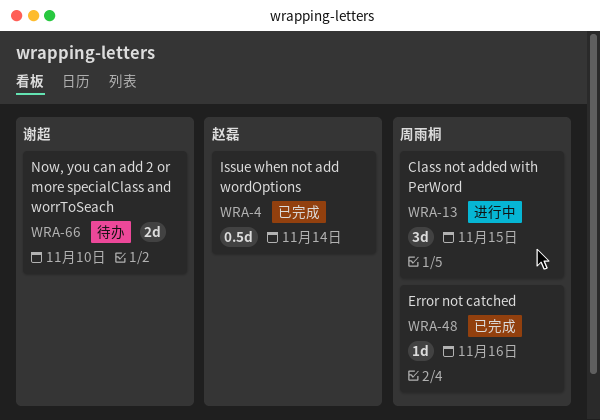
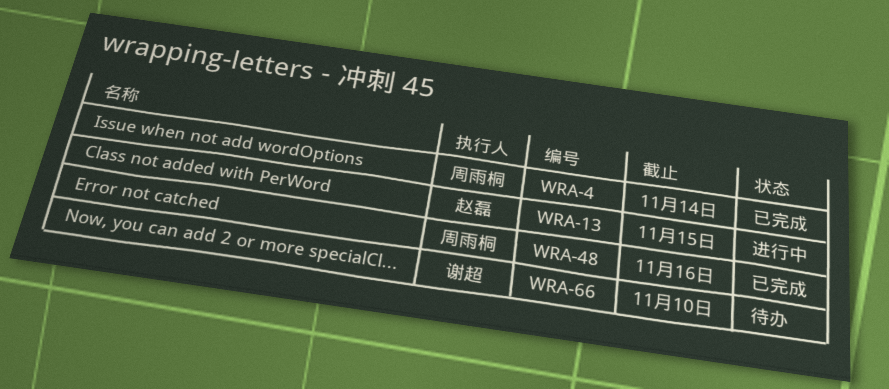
WRA-4, owner: 赵磊 -> 周雨桐
WRA-13, owner: 周雨桐 -> 赵磊

